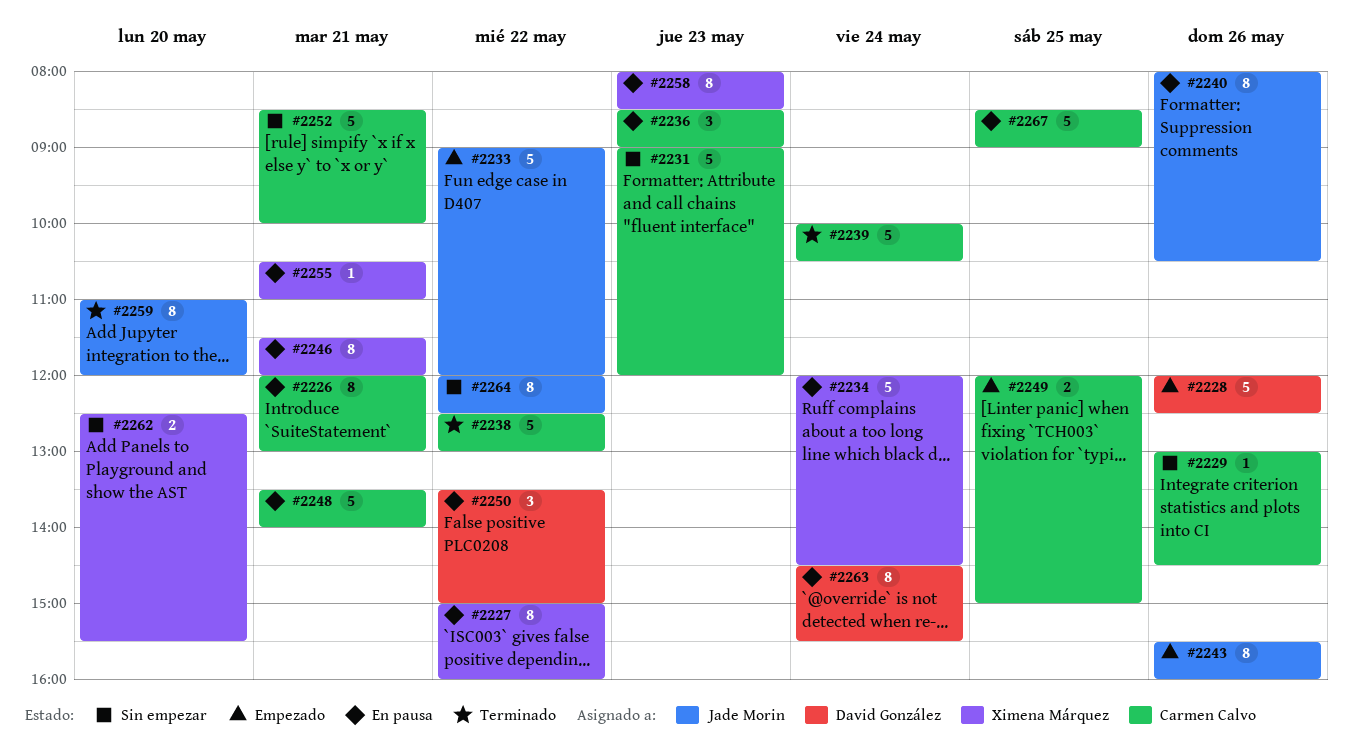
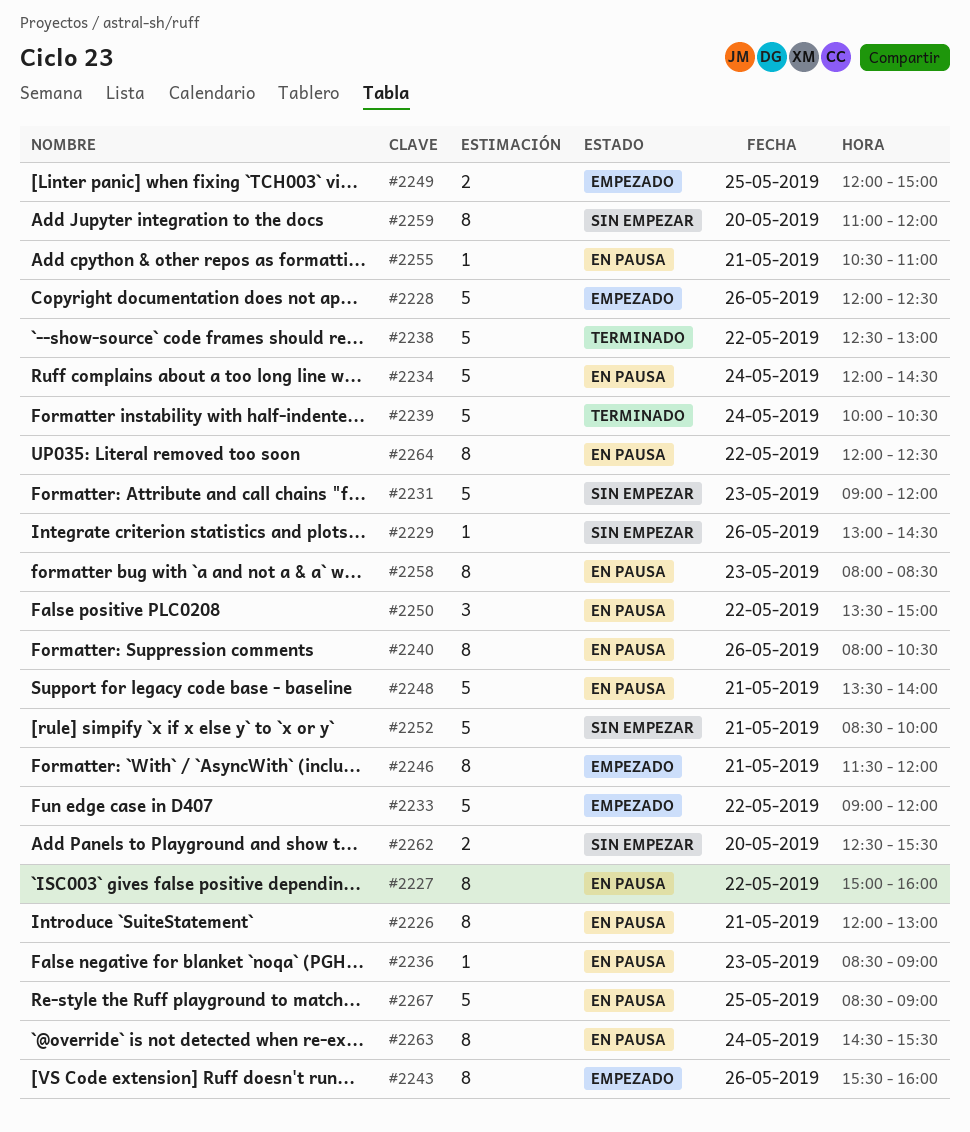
#2236, estimate: 3 -> 1
#2246, status: En pausa -> Empezado
#2259, status: Terminado -> Sin empezar
#2264, status: Sin empezar -> En pausa

